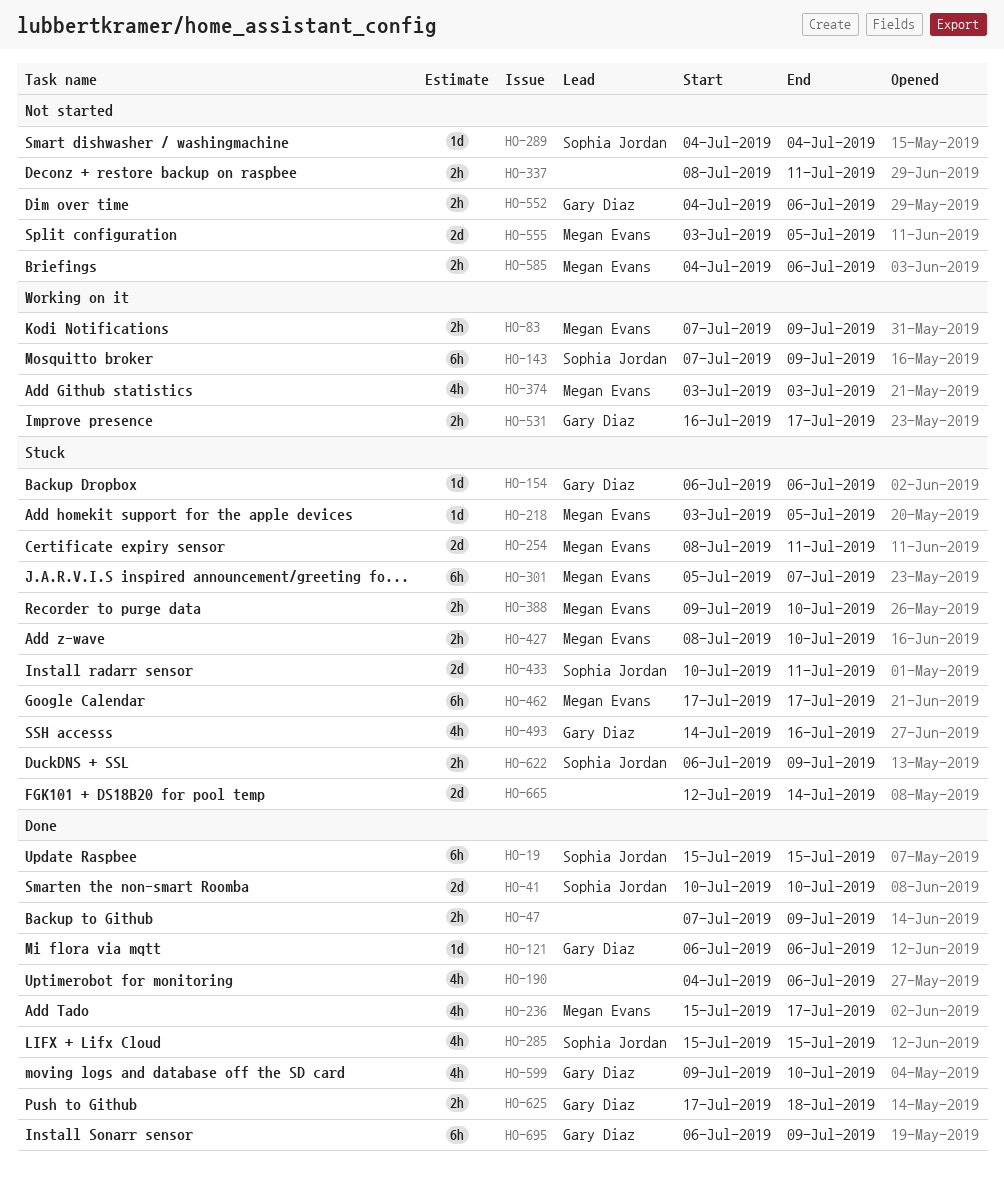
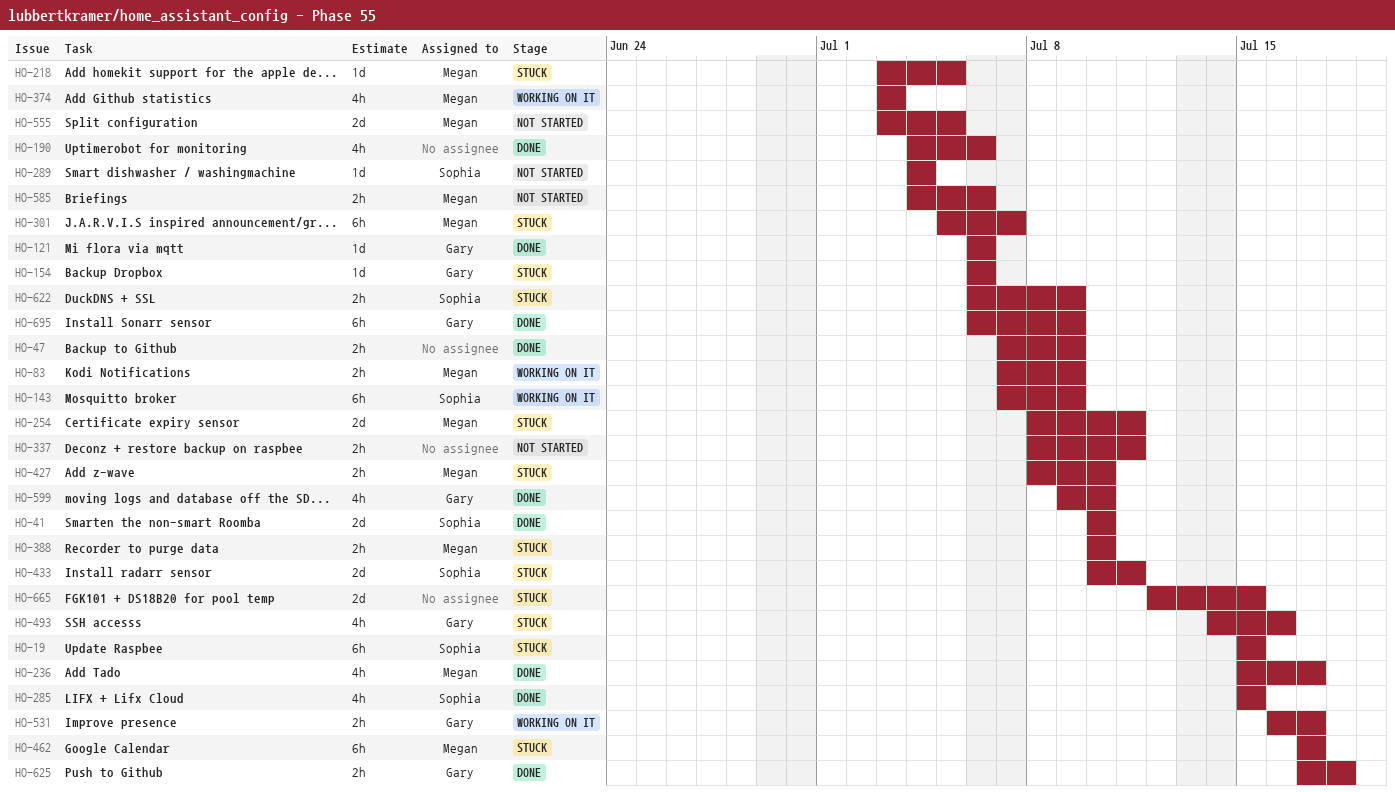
HO-19, status: Done -> Stuck
HO-388, start: Jul 9 -> Jul 10
HO-552: present -> none
HO-665, due: Jul 14 -> Jul 15

